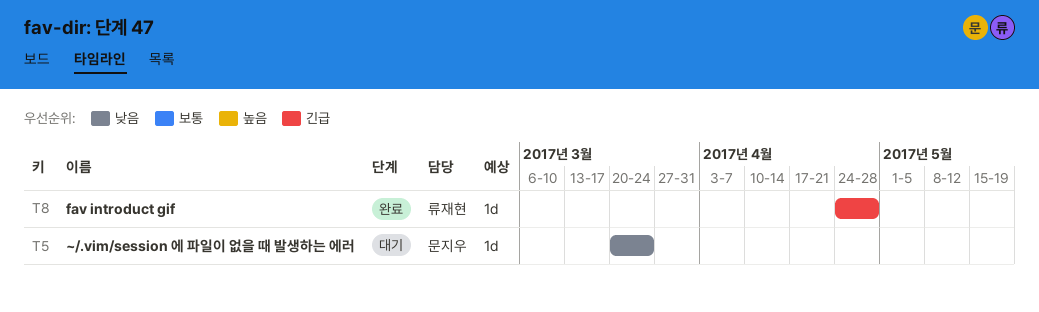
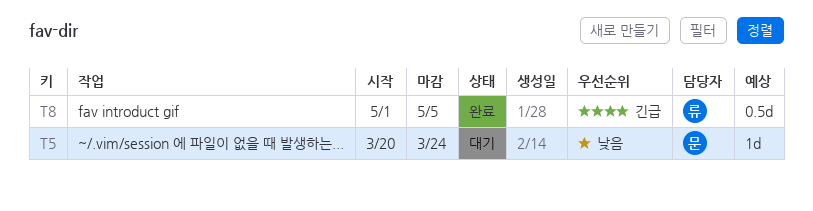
T8, estimate: 1d -> 0.5d
T8, start: Apr 24 -> May 1
T8, due: Apr 28 -> May 5

